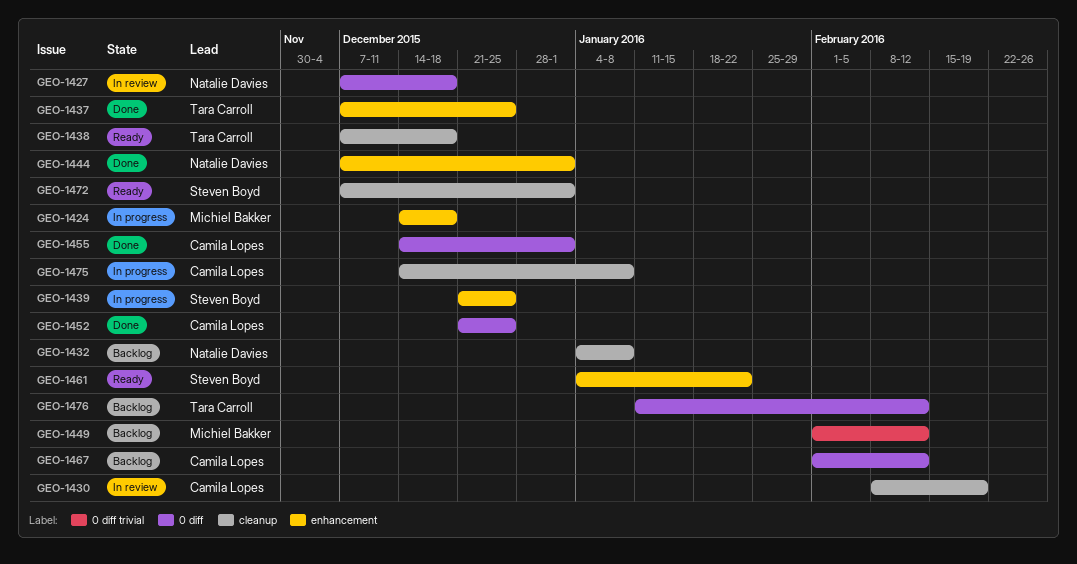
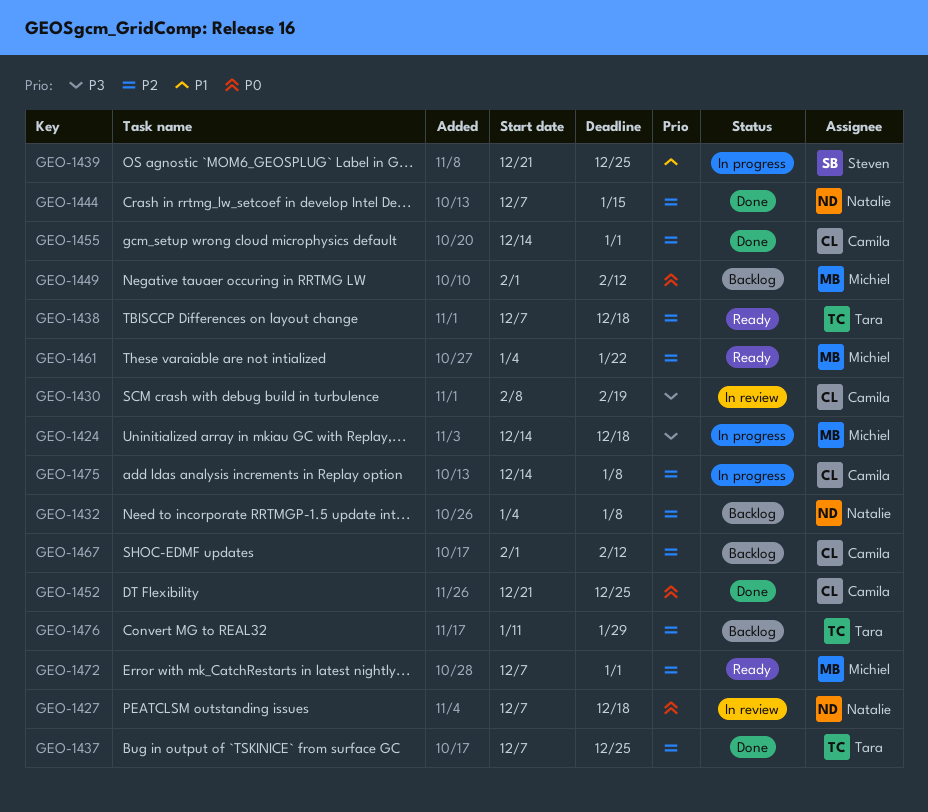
GEO-1444, due: Jan 1 -> Jan 15
GEO-1461, owner: Steven Boyd -> Michiel Bakker
GEO-1472, owner: Steven Boyd -> Michiel Bakker
GEO-1476, due: Feb 12 -> Jan 29

